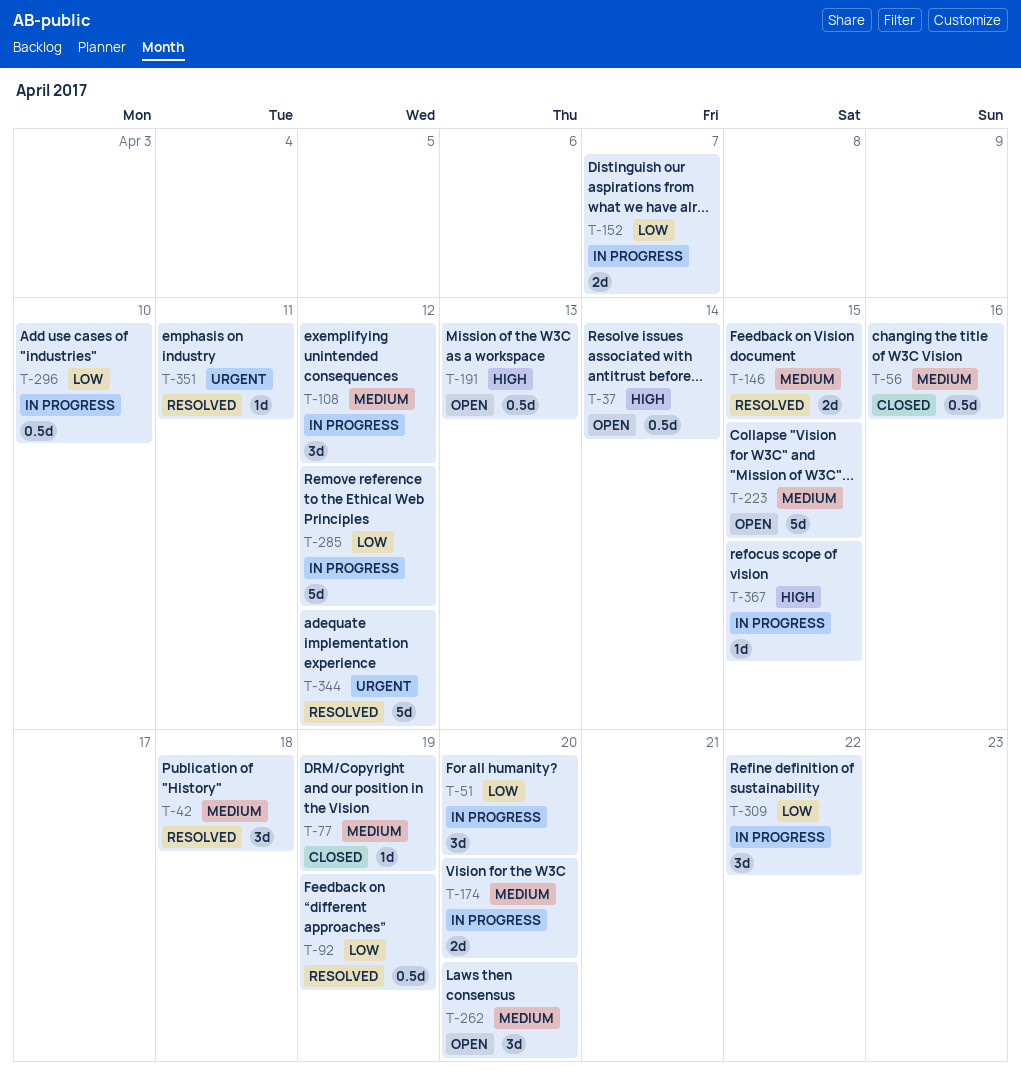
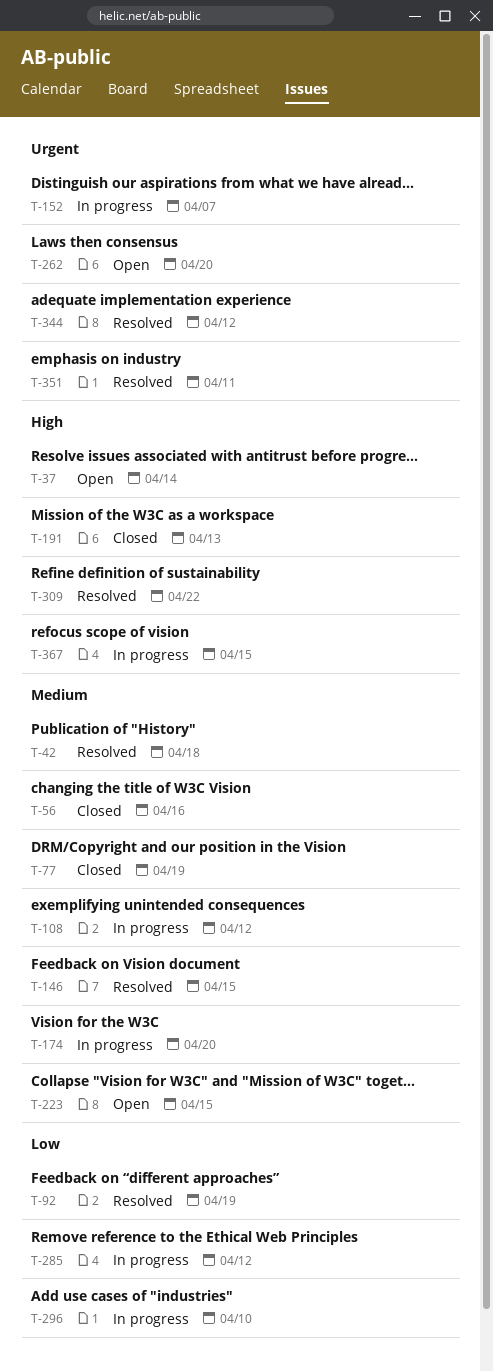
T-51: present -> none
T-152, priority: Low -> Urgent
T-191, status: Open -> Closed
T-262, priority: Medium -> Urgent
T-309, status: In progress -> Resolved
T-309, priority: Low -> High

